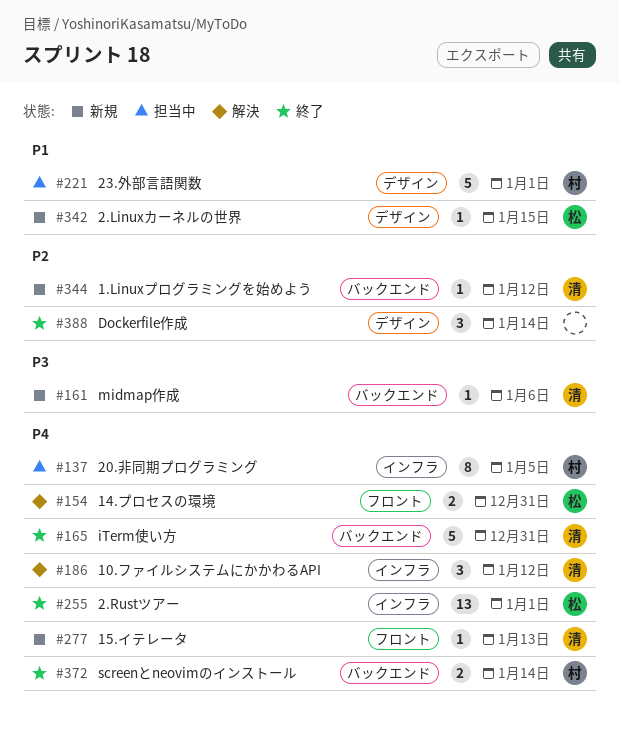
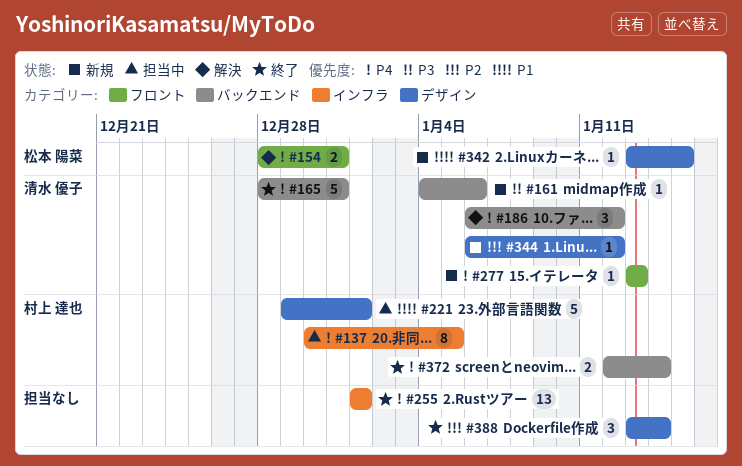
#186, label: インフラ -> バックエンド
#255, owner: 松本 陽菜 -> none
#344, label: バックエンド -> デザイン

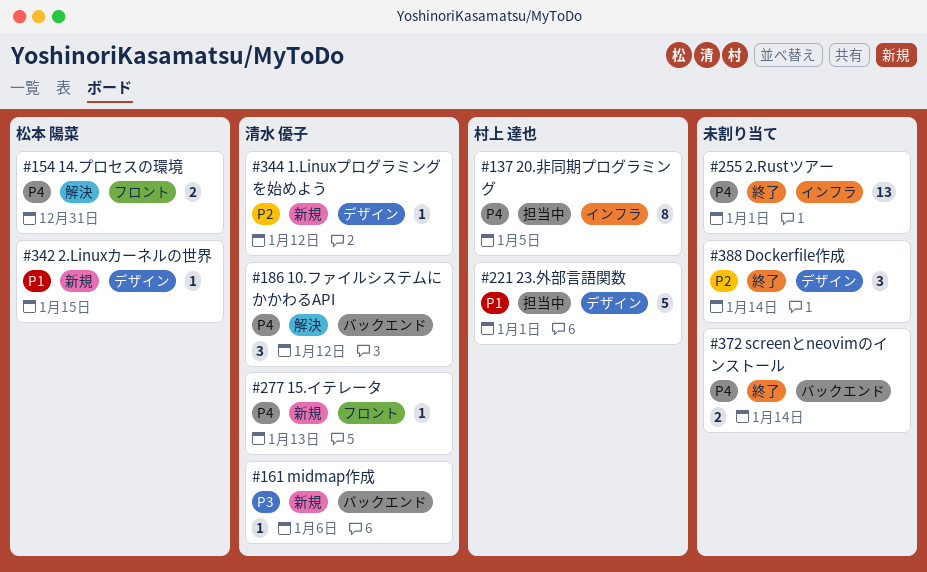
#165: present -> none
#372, owner: 村上 達也 -> none

